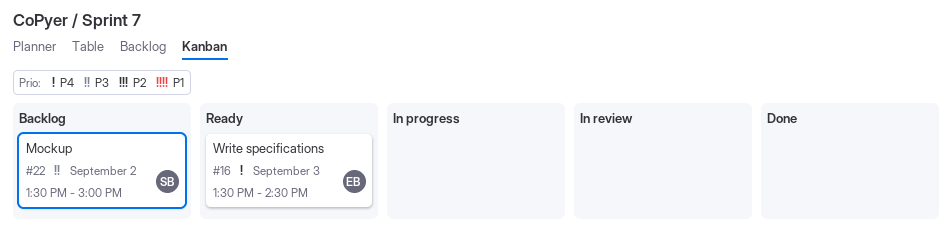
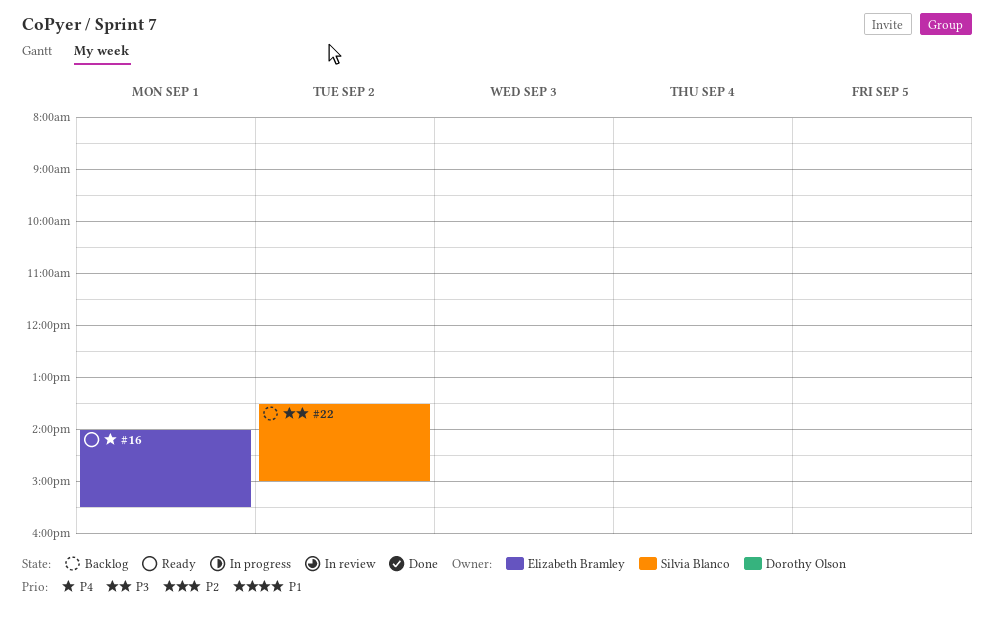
#16, day: Sep 3 -> Sep 1
#16, begins: 13:30 -> 14:00
#16, ends: 14:30 -> 15:30

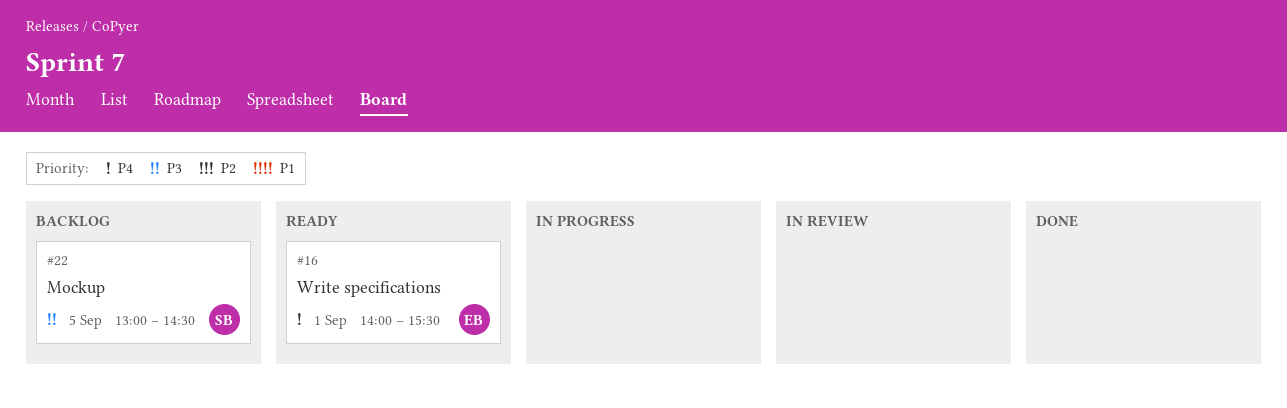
#22, day: Sep 2 -> Sep 5
#22, begins: 13:30 -> 13:00
#22, ends: 15:00 -> 14:30

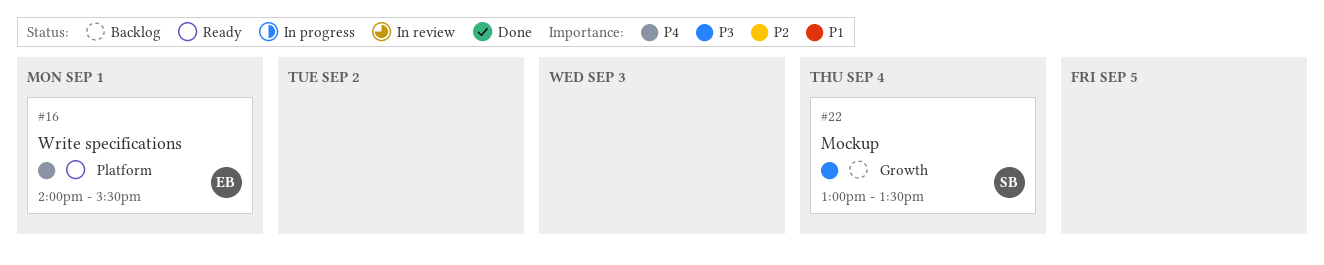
#22, day: Sep 5 -> Sep 4
#22, ends: 14:30 -> 13:30

